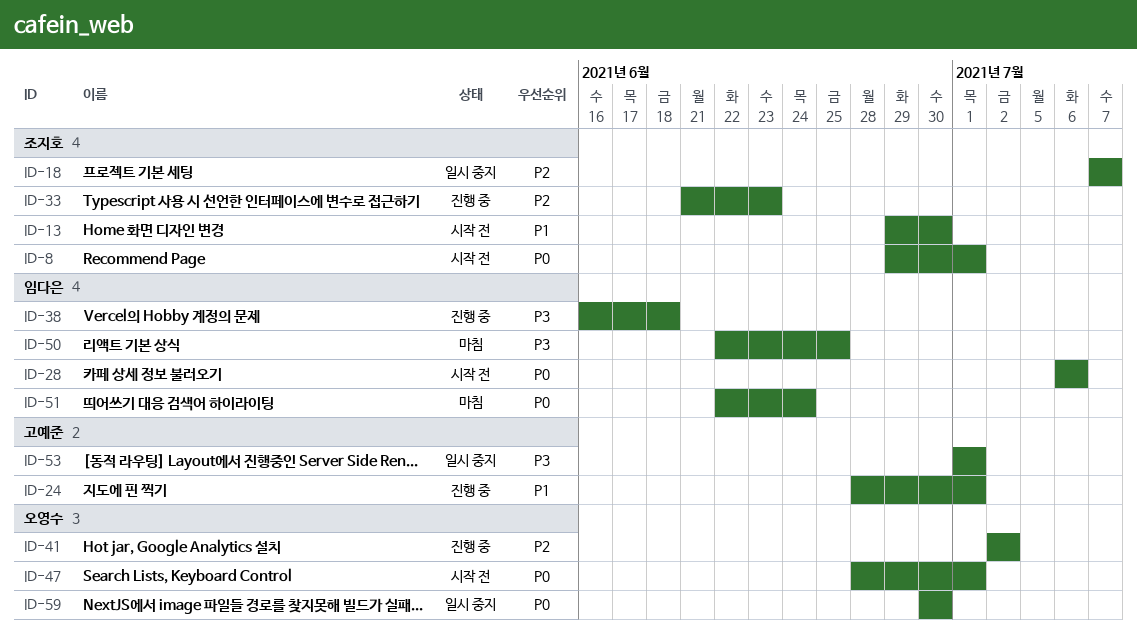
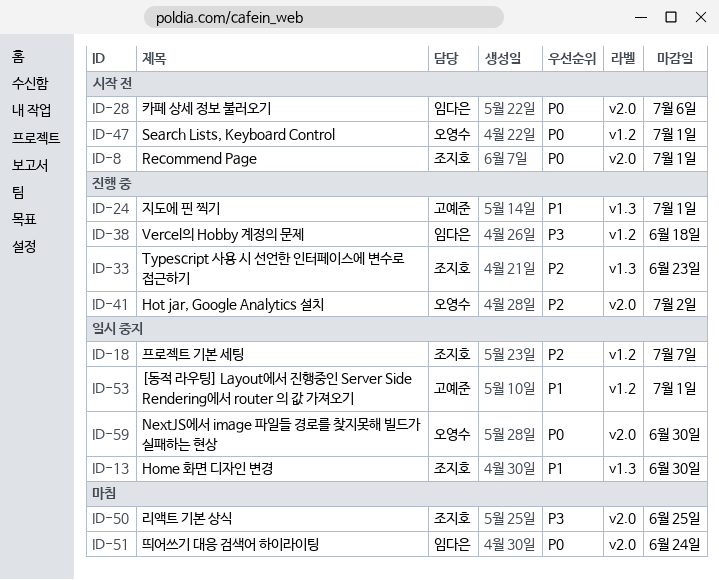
ID-13, status: 시작 전 -> 일시 중지
ID-50, owner: 임다은 -> 조지호
ID-53, priority: P3 -> P1

